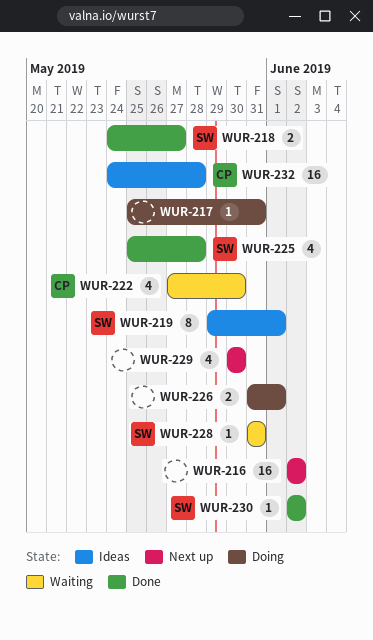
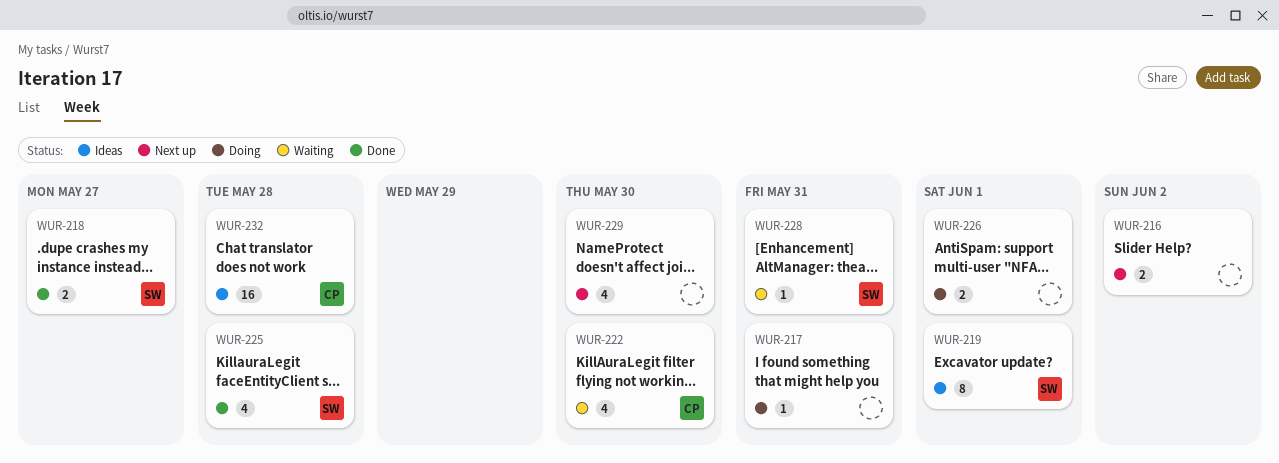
WUR-216, estimate: 16 -> 2
WUR-230: present -> none

